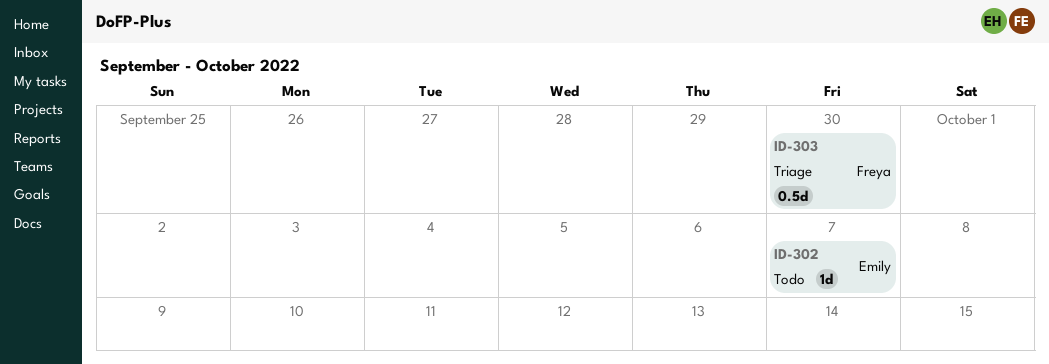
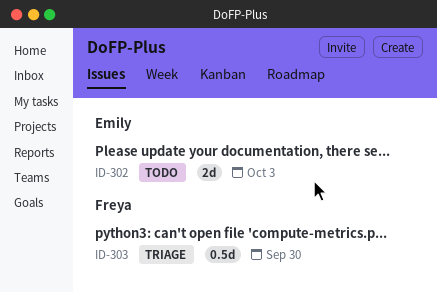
ID-302, estimate: 1d -> 2d
ID-302, due: Oct 7 -> Oct 3

